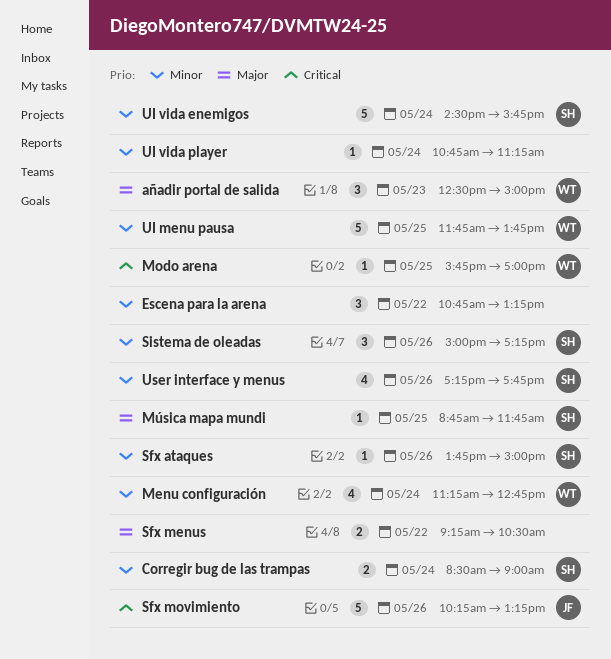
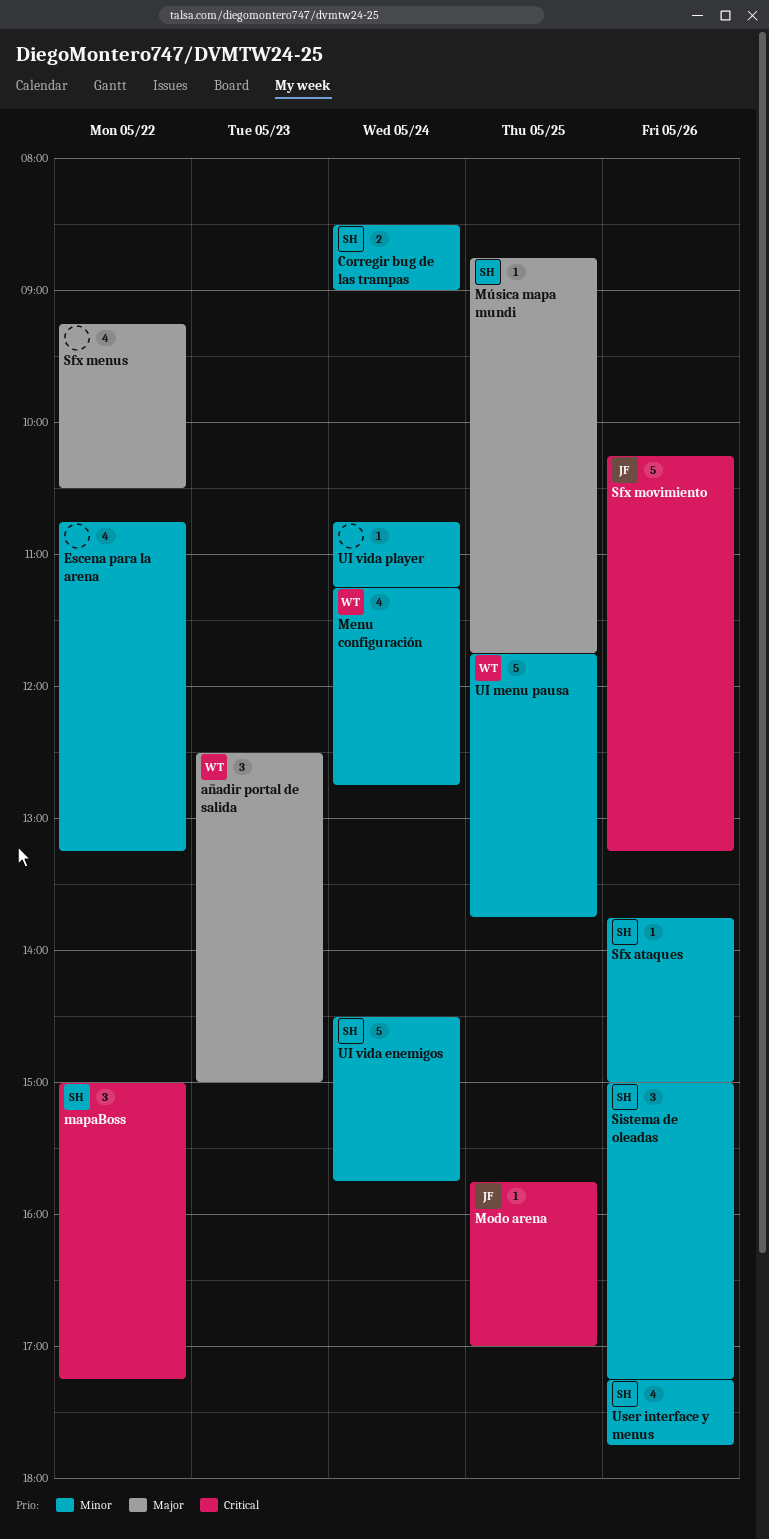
Escena para la arena, estimate: 3 -> 4
mapaBoss: none -> present
Modo arena, owner: WT -> JF
Sfx menus, estimate: 2 -> 4

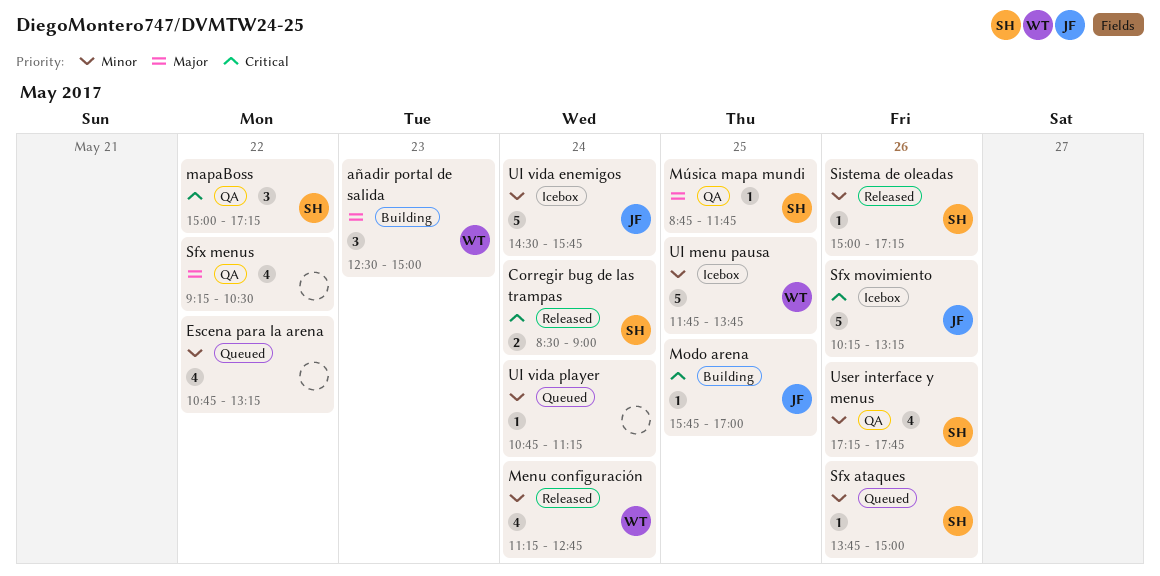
Corregir bug de las trampas, priority: Minor -> Critical
Sistema de oleadas, estimate: 3 -> 1
UI vida enemigos, owner: SH -> JF

